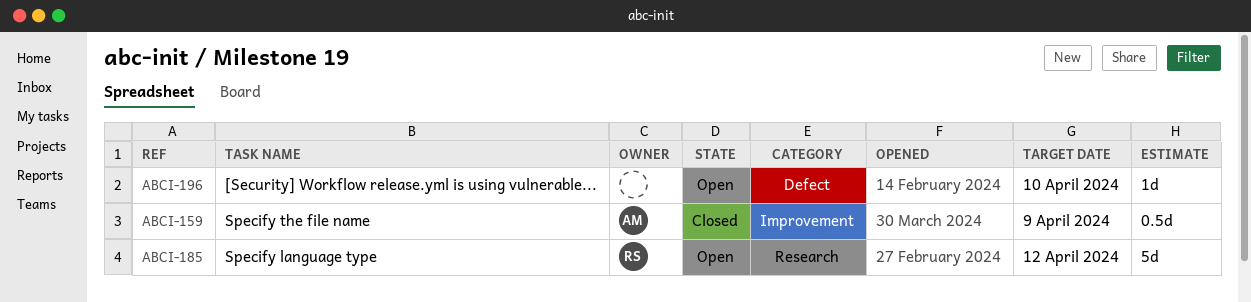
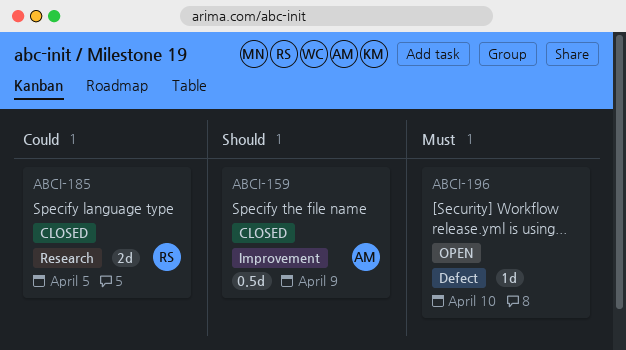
ABCI-185, status: Open -> Closed
ABCI-185, estimate: 5d -> 2d
ABCI-185, due: Apr 12 -> Apr 5

